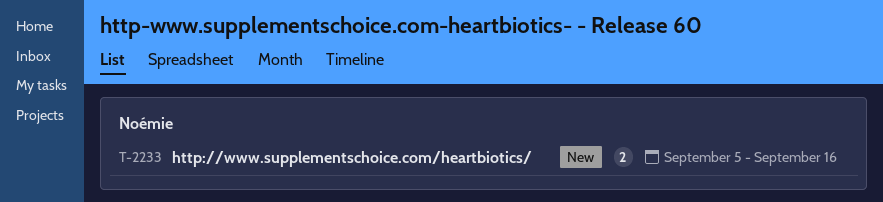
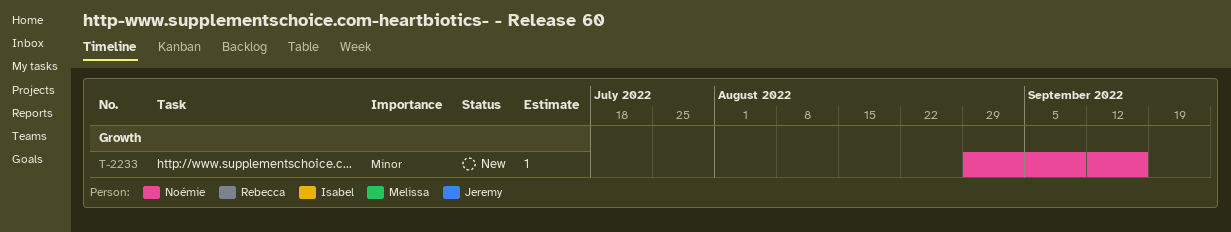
T-2233, estimate: 2 -> 1
T-2233, start: Sep 5 -> Aug 29

